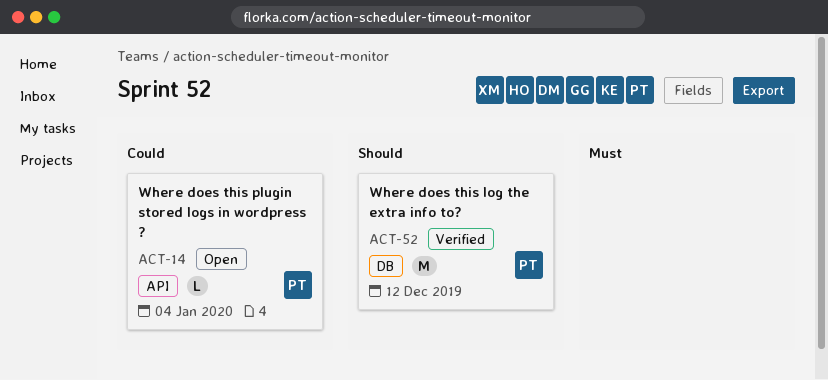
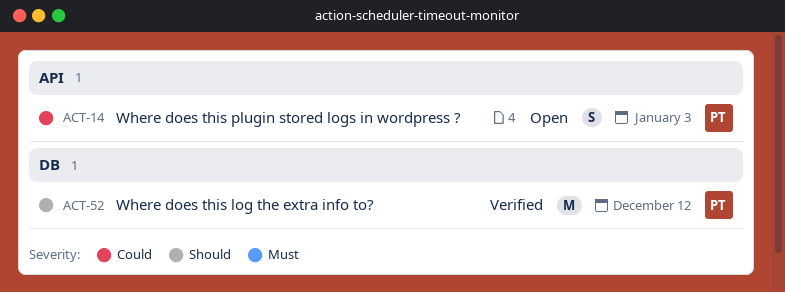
ACT-14, estimate: L -> S
ACT-14, due: Jan 4 -> Jan 3

